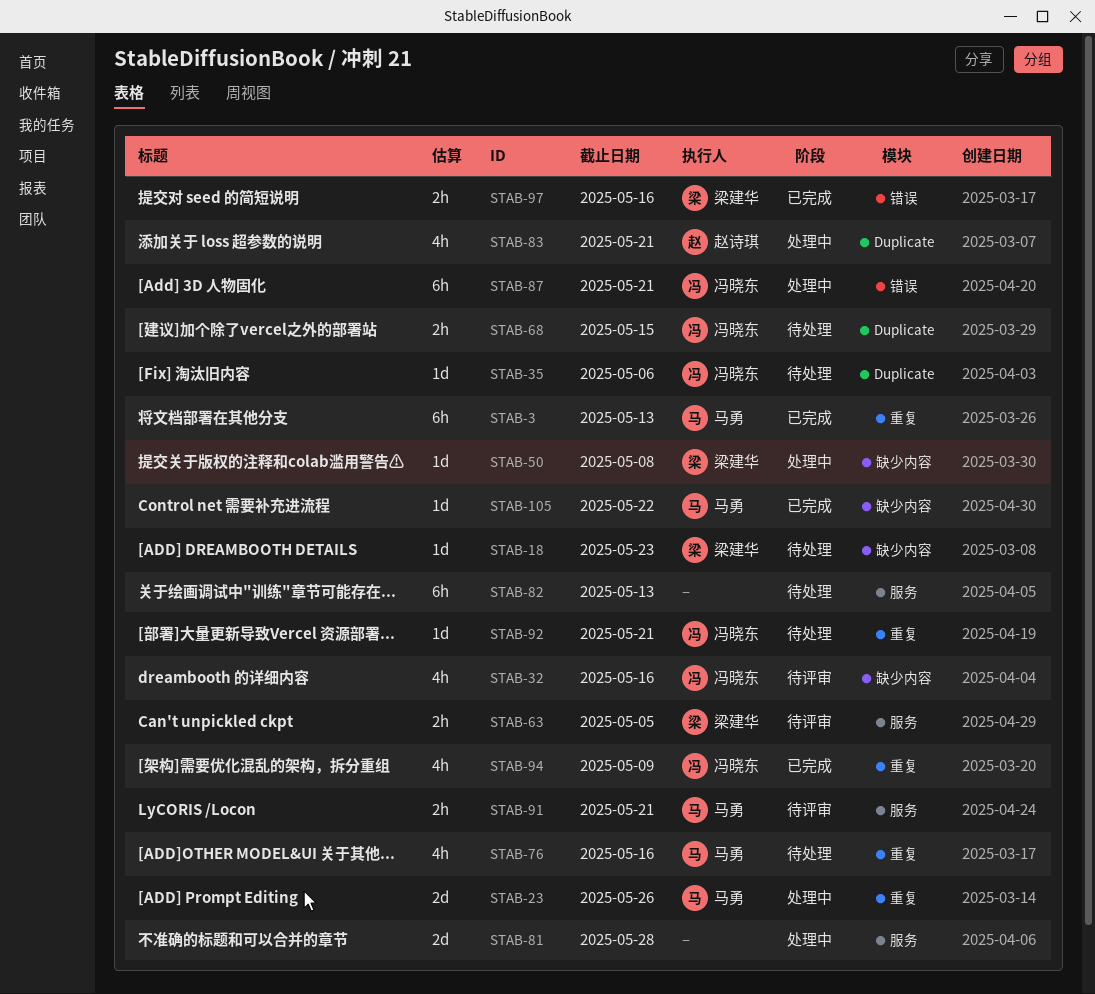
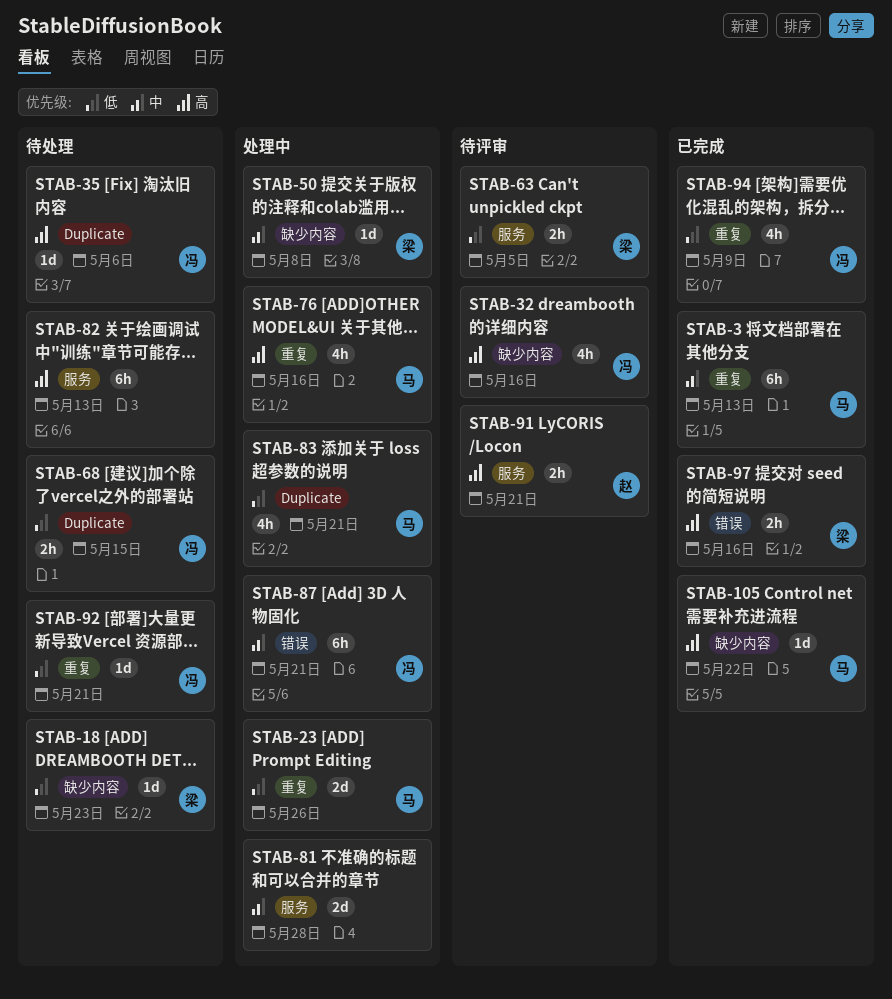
STAB-76, status: 待处理 -> 处理中
STAB-83, owner: 赵诗琪 -> 马勇
STAB-91, owner: 马勇 -> 赵诗琪

